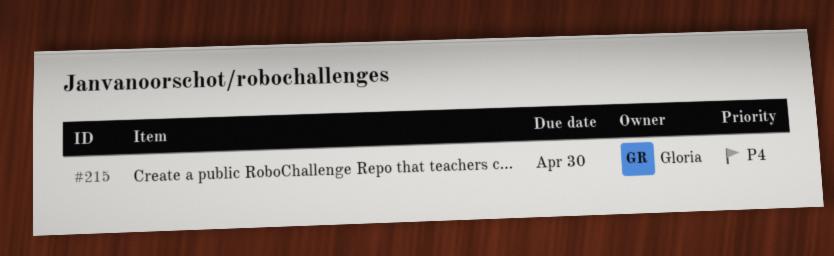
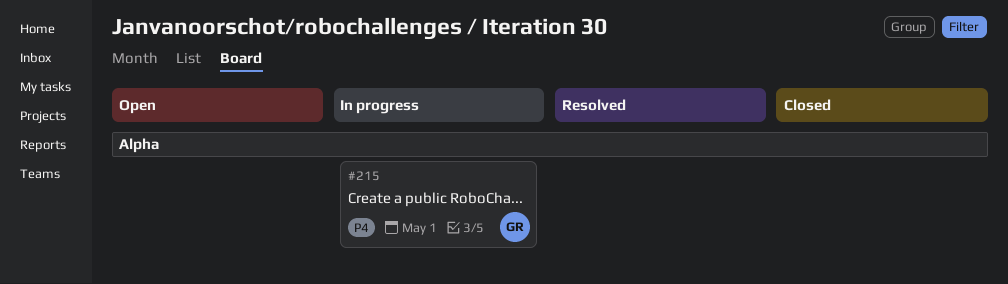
#215, due: Apr 30 -> May 1

